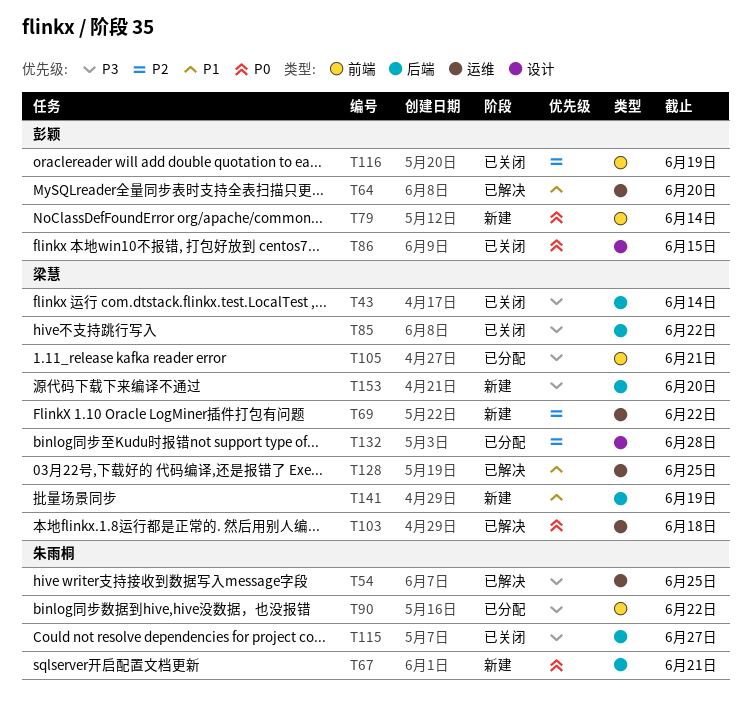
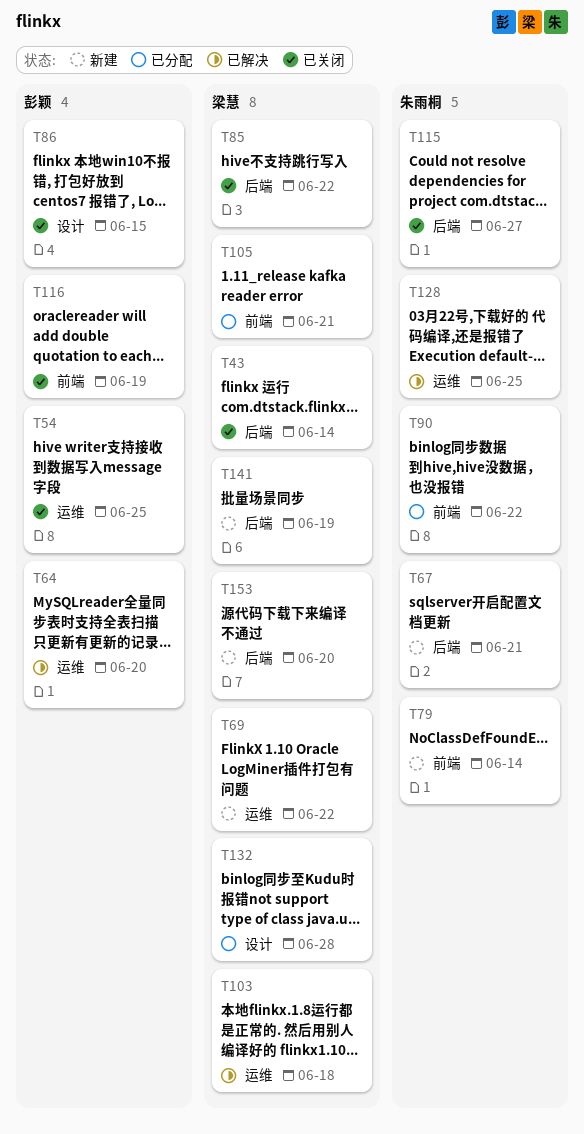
T54, status: 已解决 -> 已关闭
T54, owner: 朱雨桐 -> 彭颖
T79, owner: 彭颖 -> 朱雨桐
T128, owner: 梁慧 -> 朱雨桐

